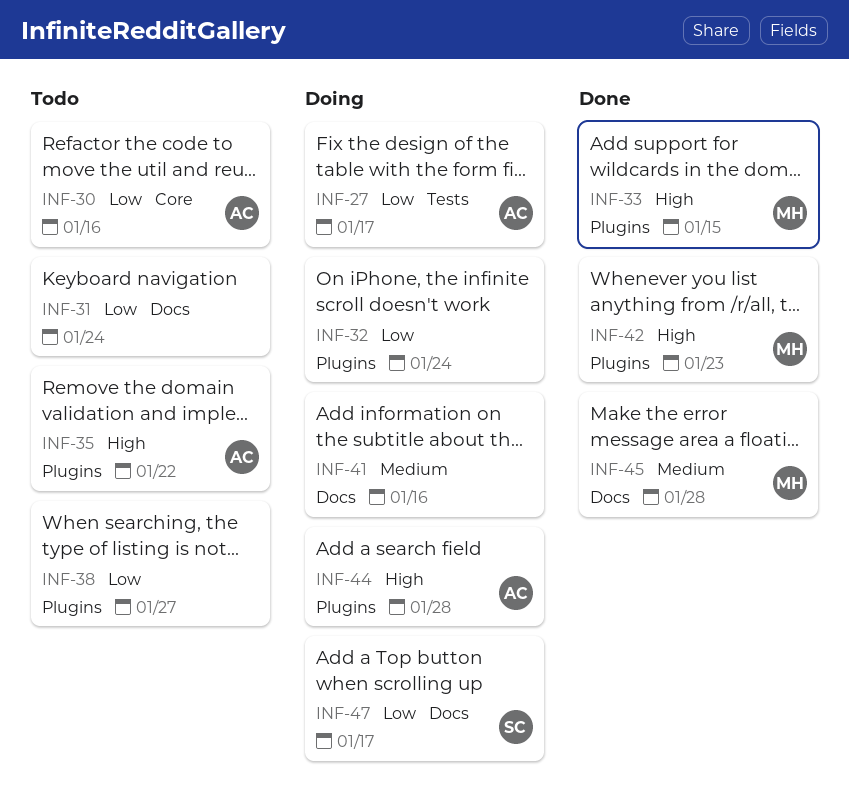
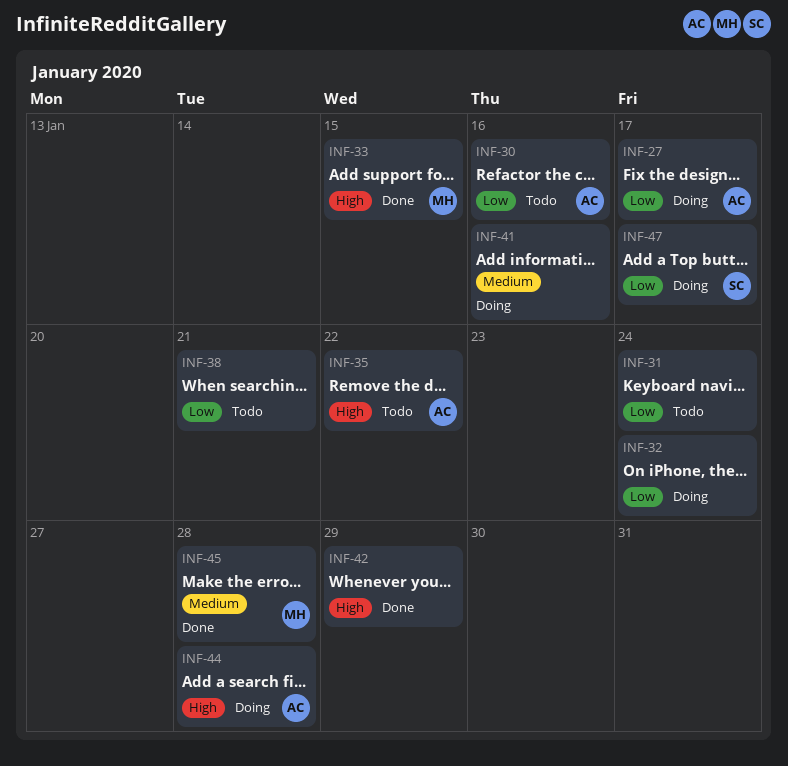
INF-38, due: Jan 27 -> Jan 21
INF-42, owner: MH -> none
INF-42, due: Jan 23 -> Jan 29

